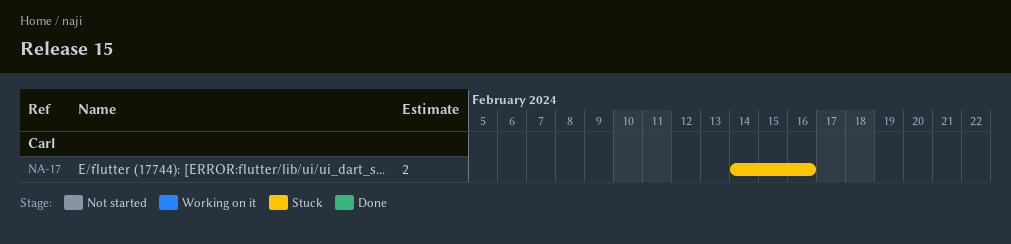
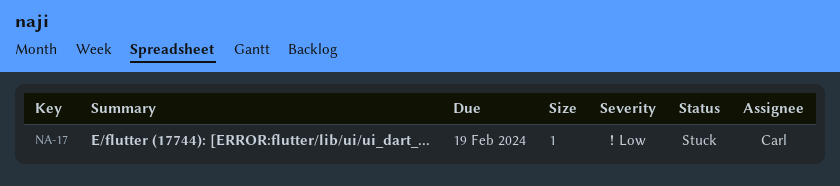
NA-17, estimate: 2 -> 1
NA-17, due: Feb 16 -> Feb 19

